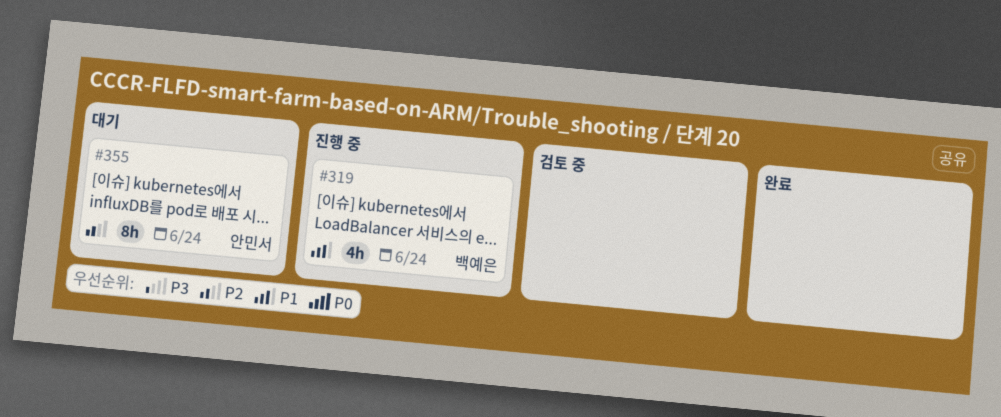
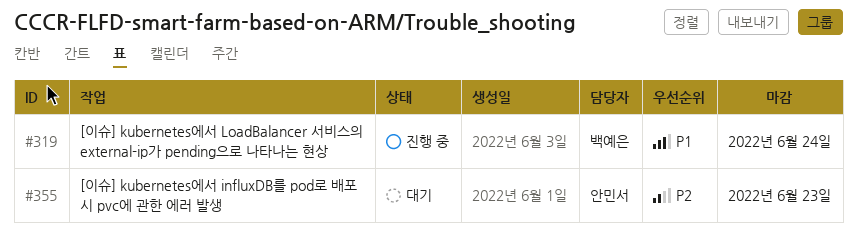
#355, due: Jun 24 -> Jun 23

